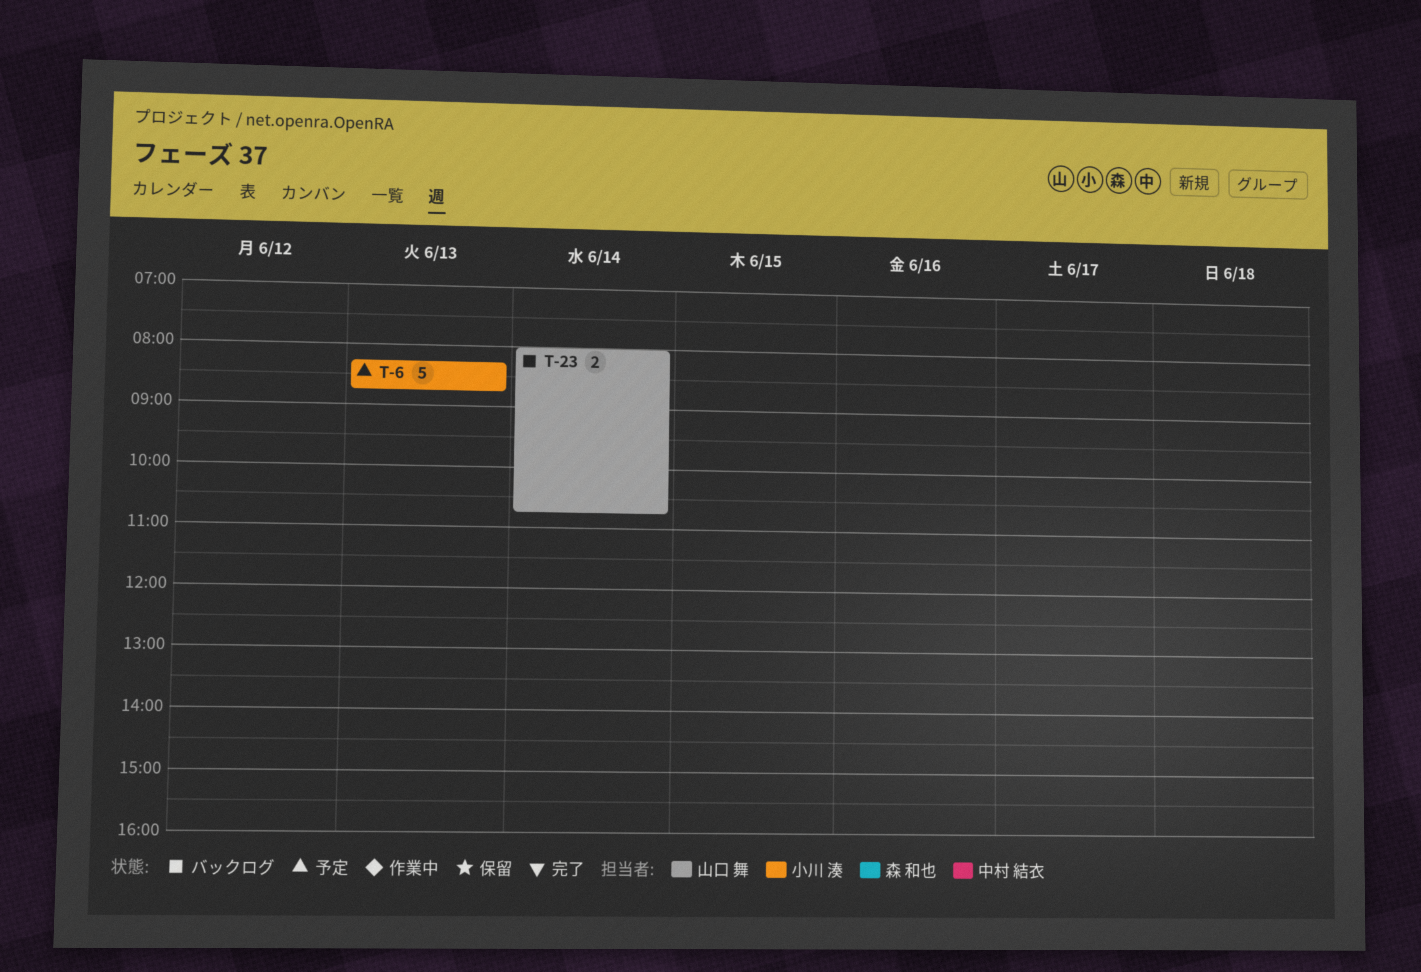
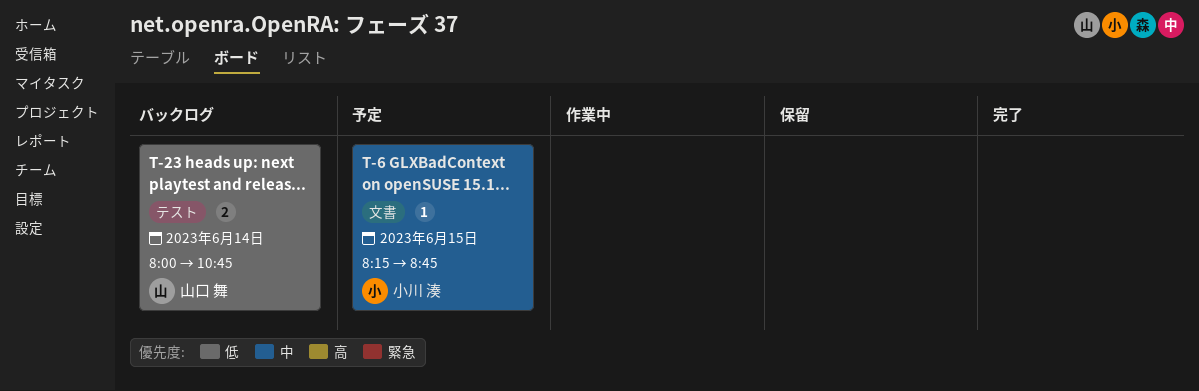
T-6, estimate: 5 -> 1
T-6, day: Jun 13 -> Jun 15

